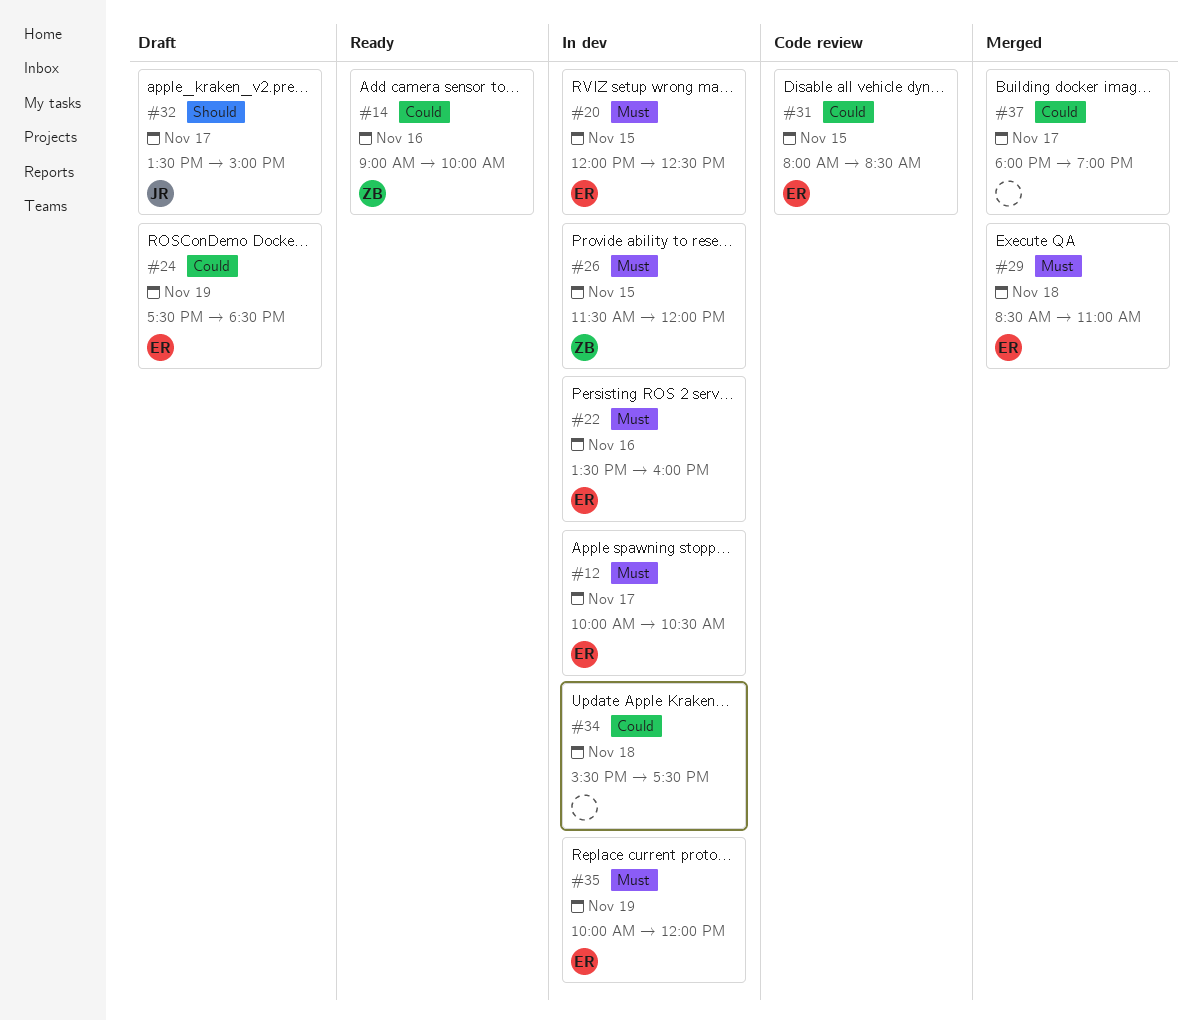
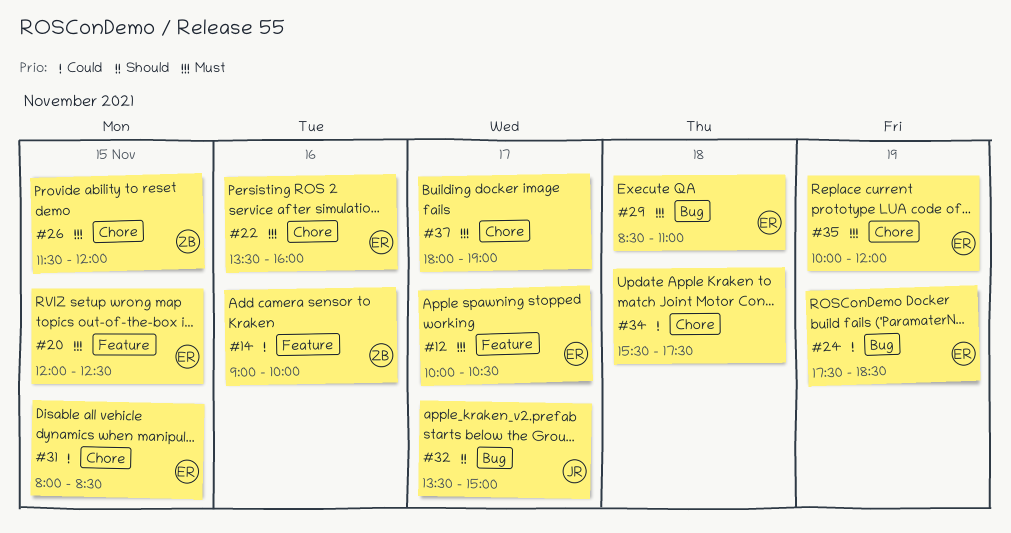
#37, priority: Could -> Must

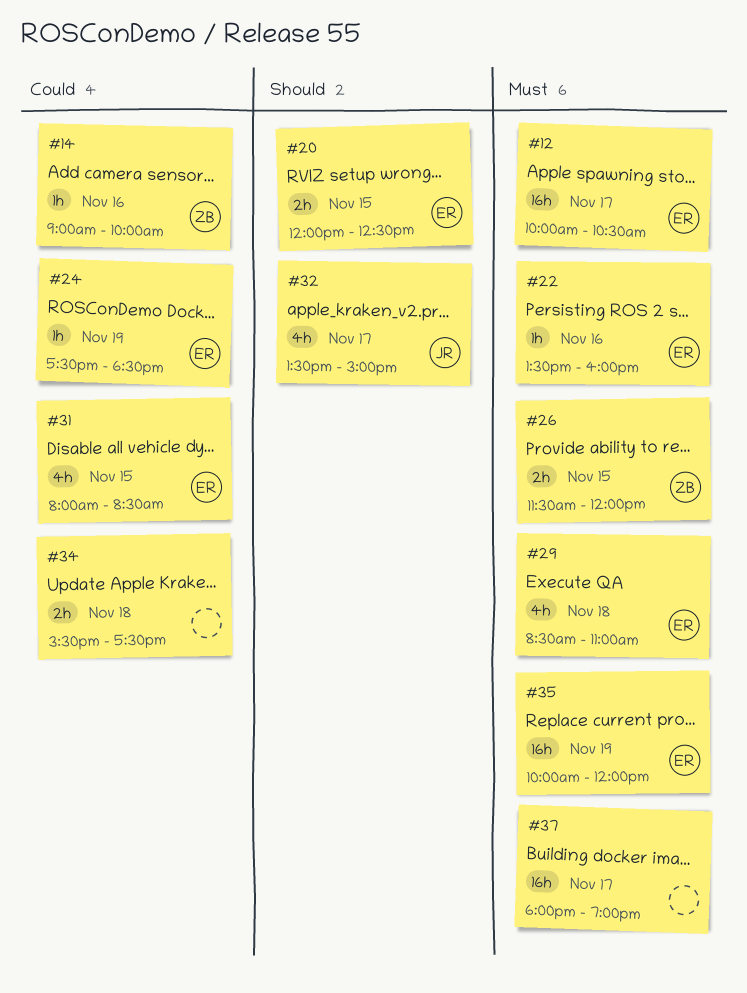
#20, priority: Must -> Should

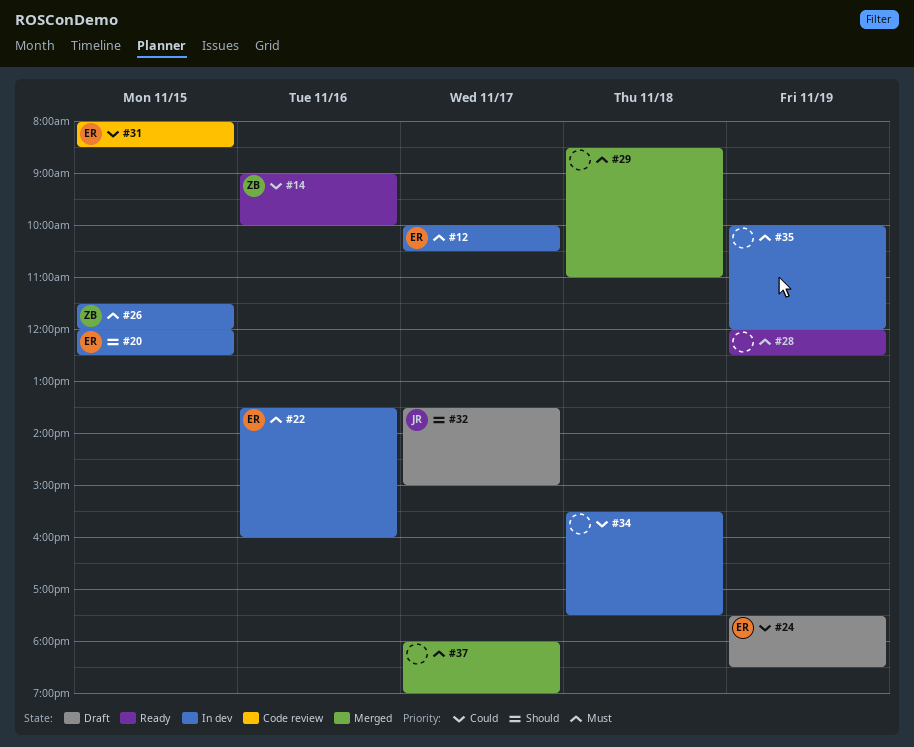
#28: none -> present
#29, owner: ER -> none
#35, owner: ER -> none

